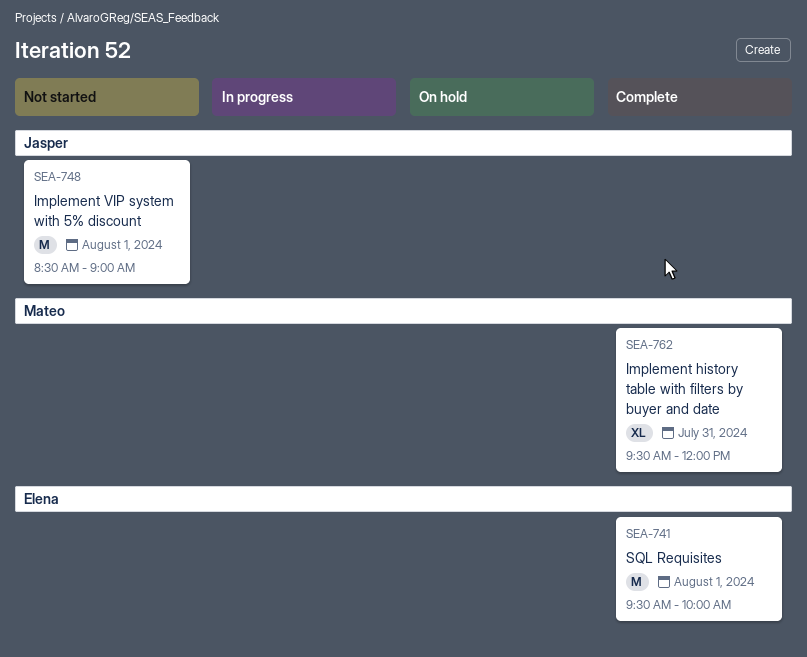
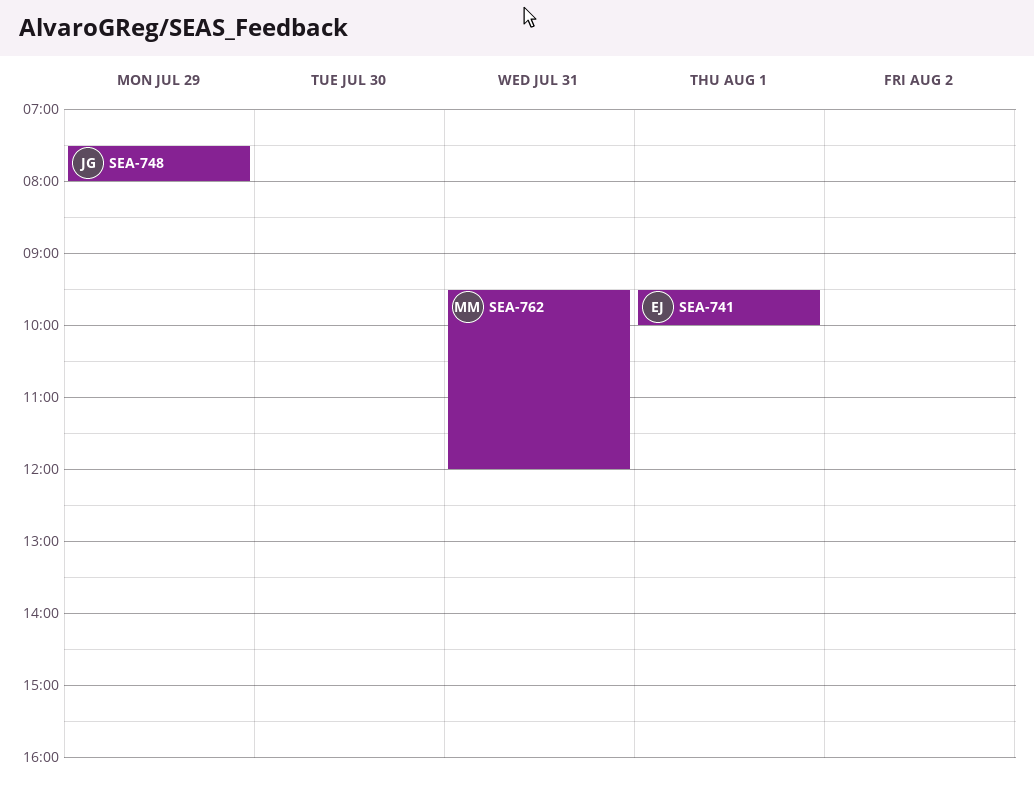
SEA-748, day: Aug 1 -> Jul 29
SEA-748, begins: 08:30 -> 07:30
SEA-748, ends: 09:00 -> 08:00

